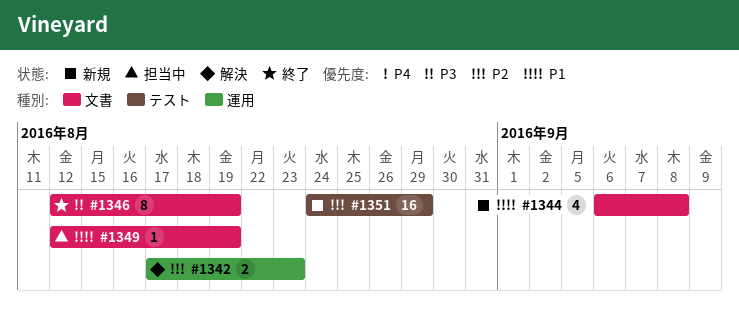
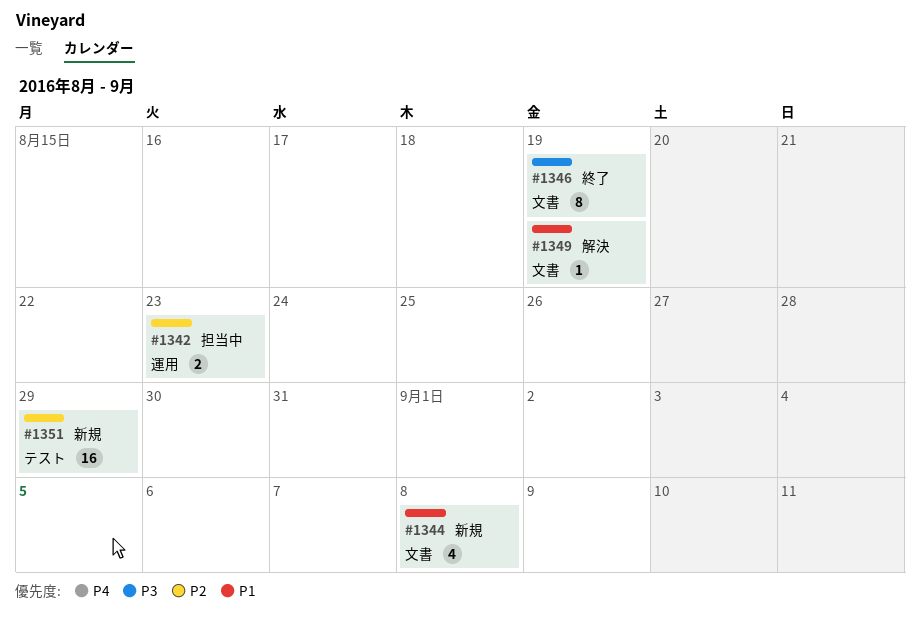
#1342, status: 解決 -> 担当中
#1349, status: 担当中 -> 解決

